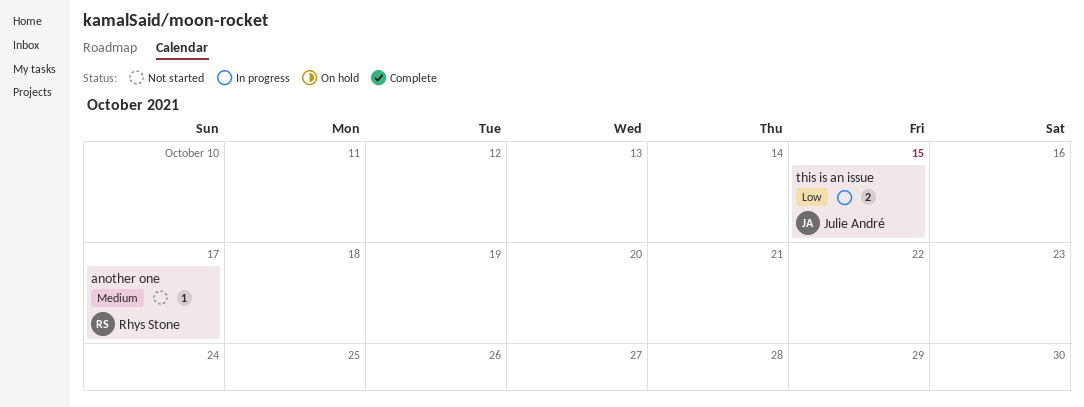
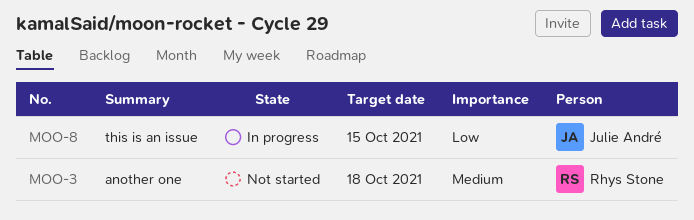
another one, due: Oct 17 -> Oct 18

